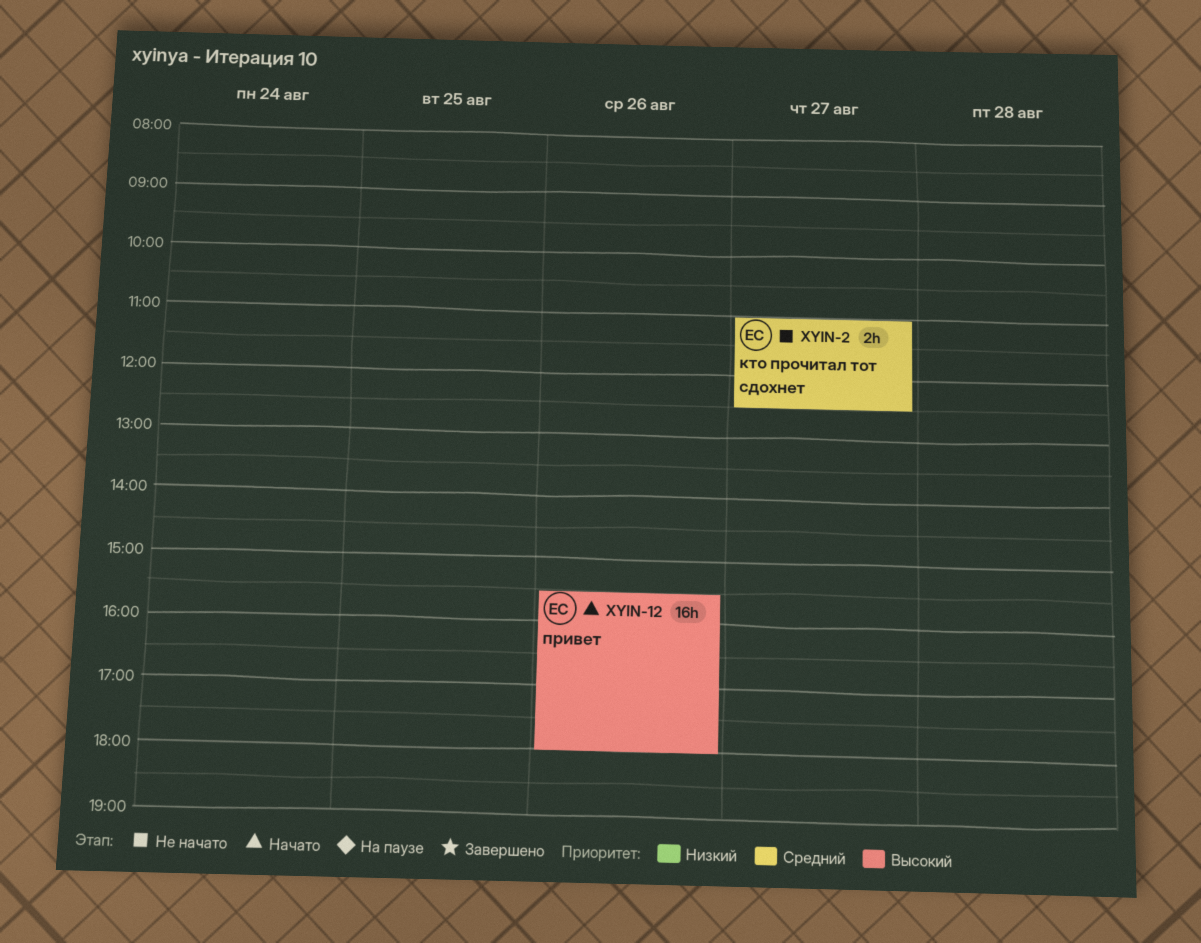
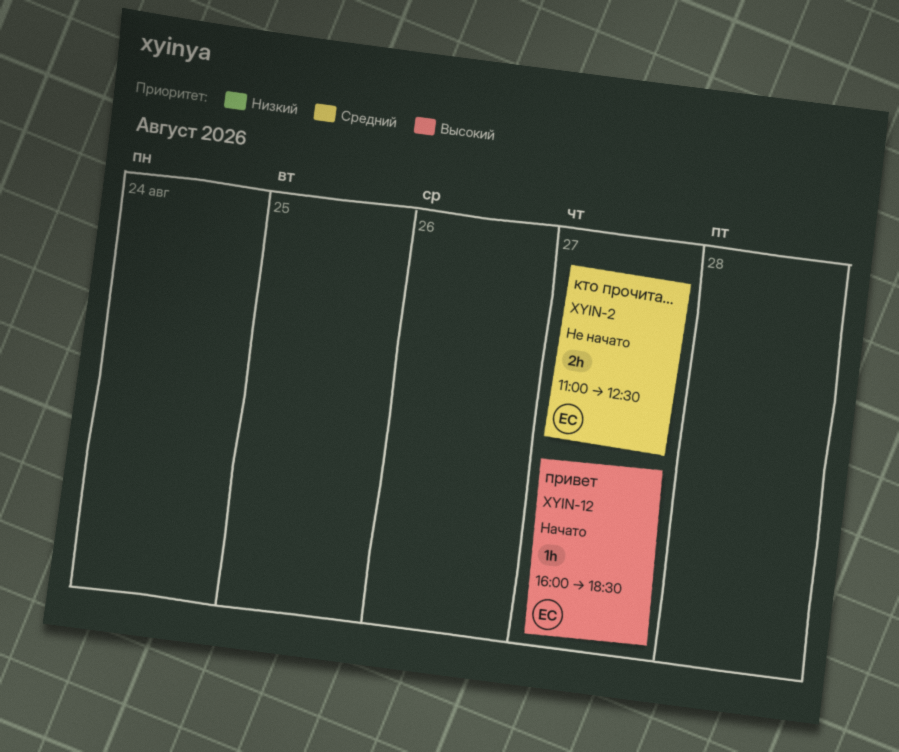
XYIN-12, estimate: 16h -> 1h
XYIN-12, day: Aug 26 -> Aug 27
XYIN-12, begins: 15:30 -> 16:00
XYIN-12, ends: 18:00 -> 18:30

